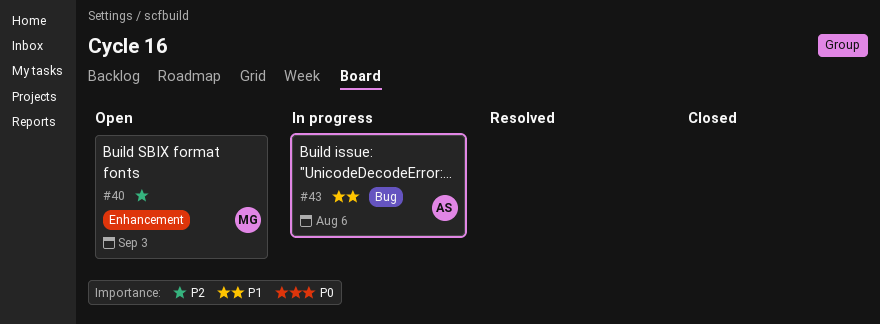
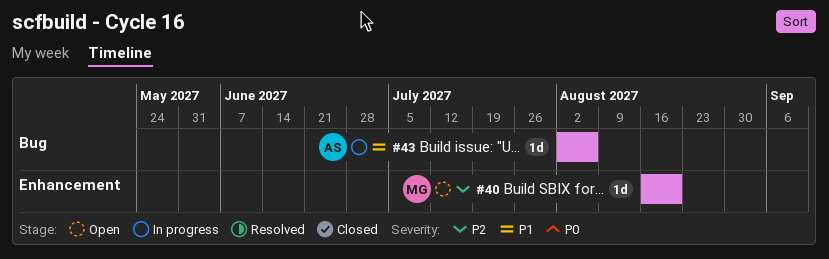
#40, due: Sep 3 -> Aug 20

